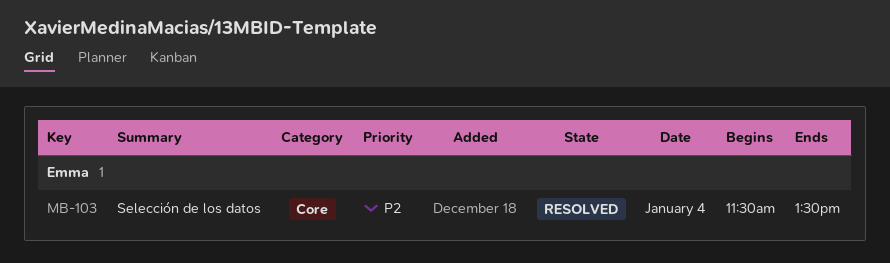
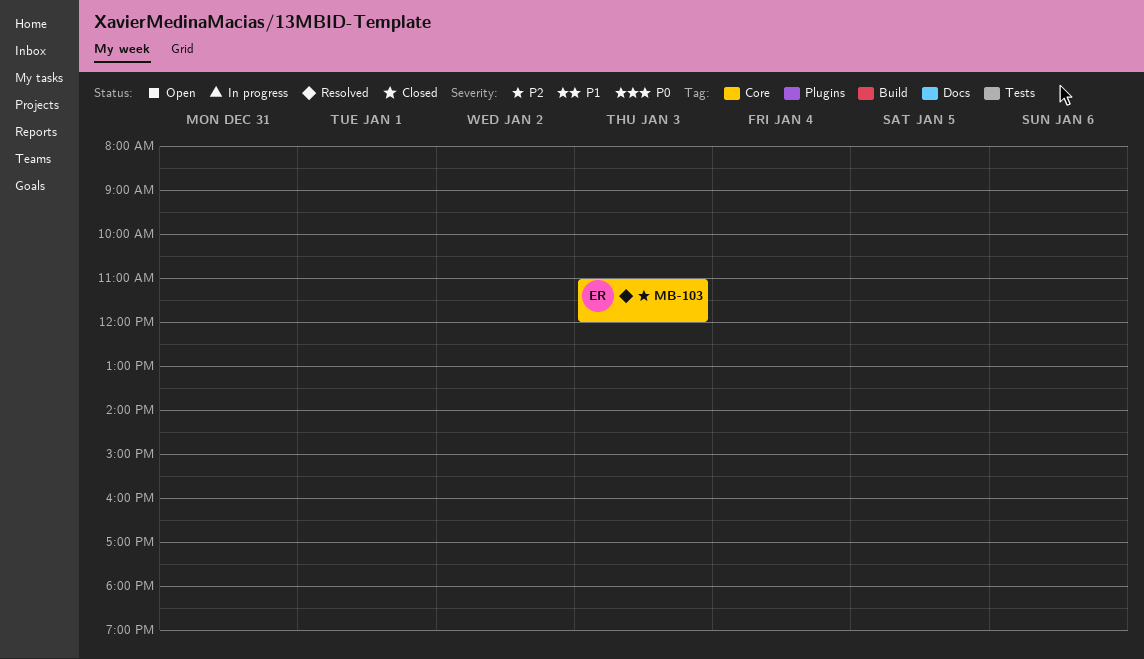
MB-103, day: Jan 4 -> Jan 3
MB-103, begins: 11:30 -> 11:00
MB-103, ends: 13:30 -> 12:00

